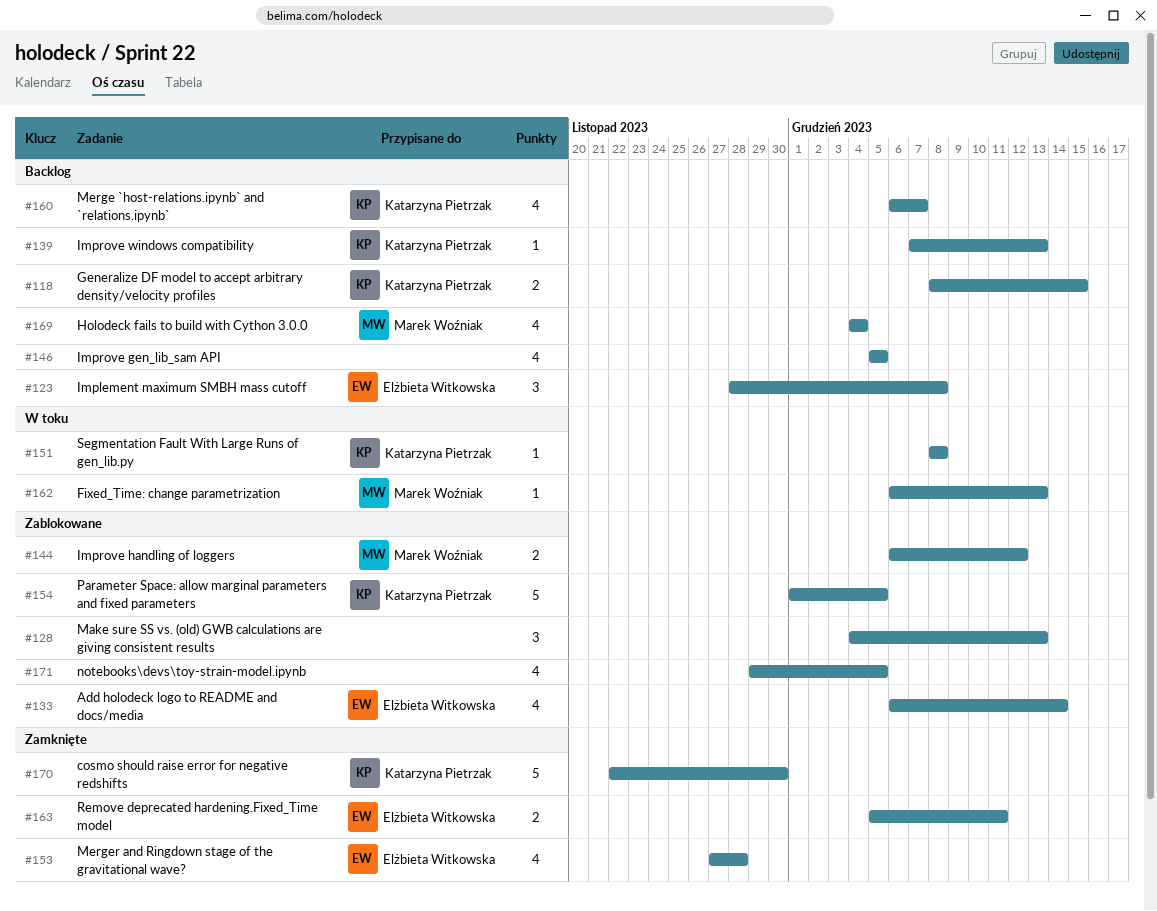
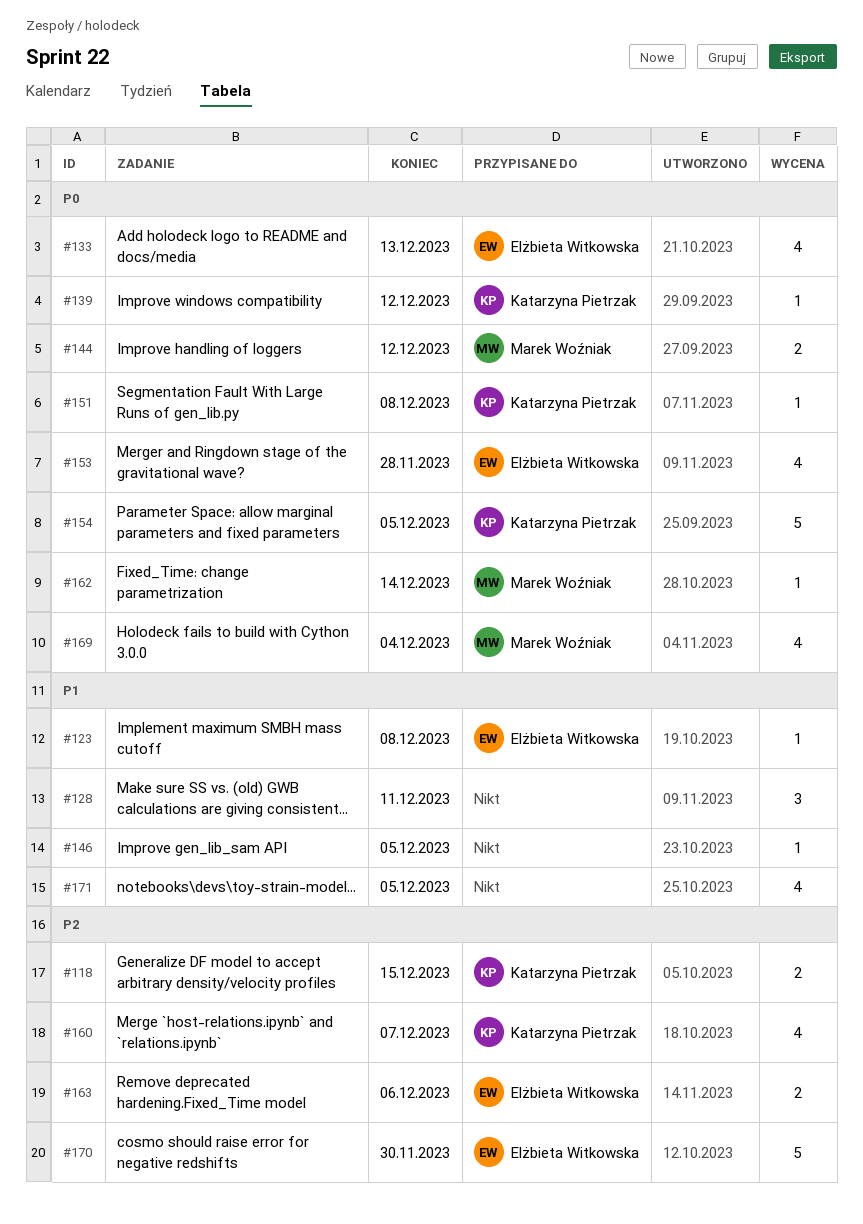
#123, estimate: 3 -> 1
#128, due: Dec 13 -> Dec 11
#133, due: Dec 14 -> Dec 13
#139, due: Dec 13 -> Dec 12
#146, estimate: 4 -> 1
#162, due: Dec 13 -> Dec 14
#163, due: Dec 11 -> Dec 6
#170, owner: Katarzyna Pietrzak -> Elżbieta Witkowska

